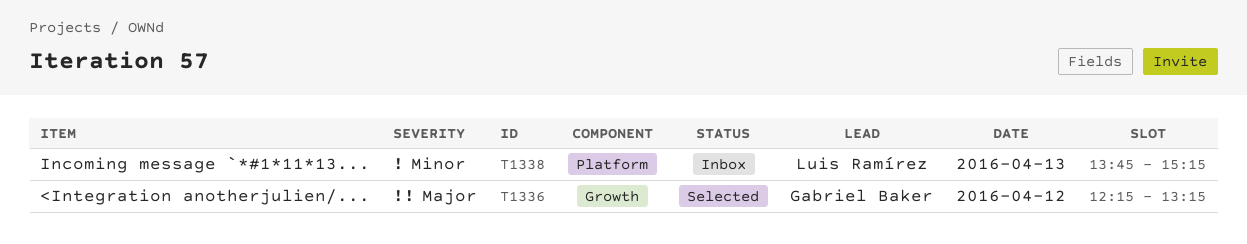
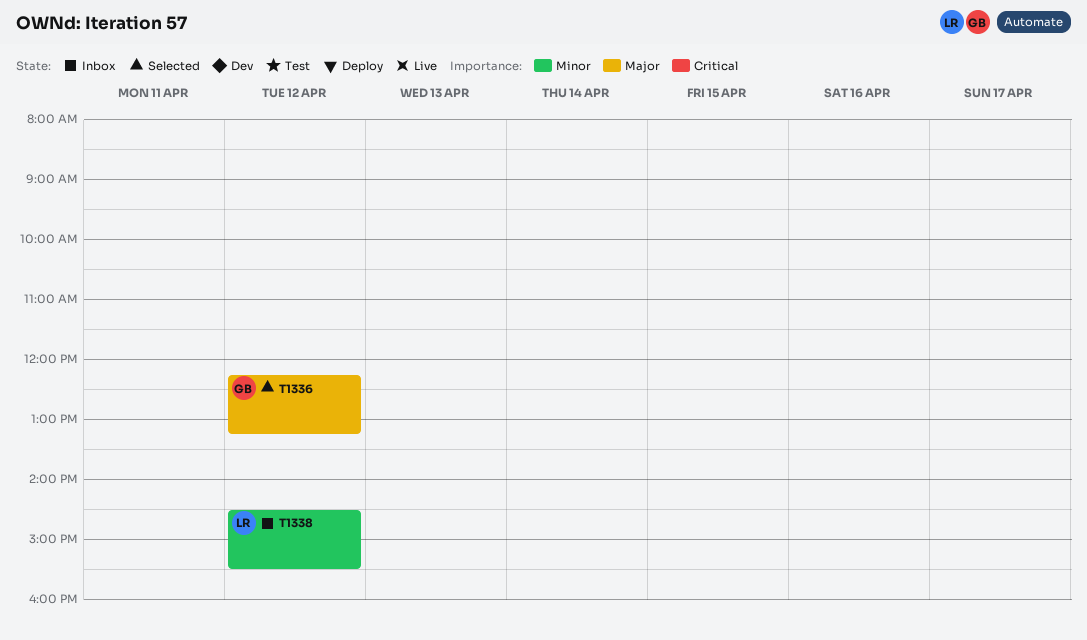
T1338, day: Apr 13 -> Apr 12
T1338, begins: 13:45 -> 14:30
T1338, ends: 15:15 -> 15:30

